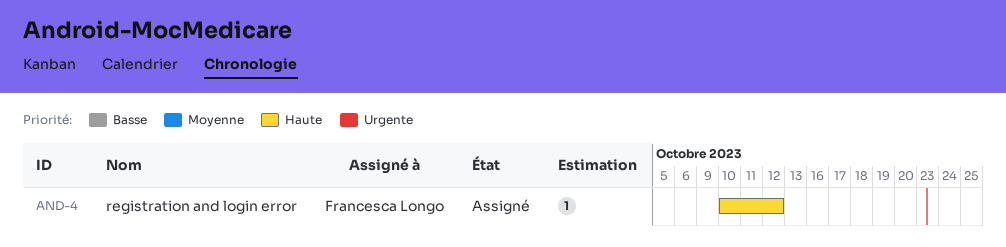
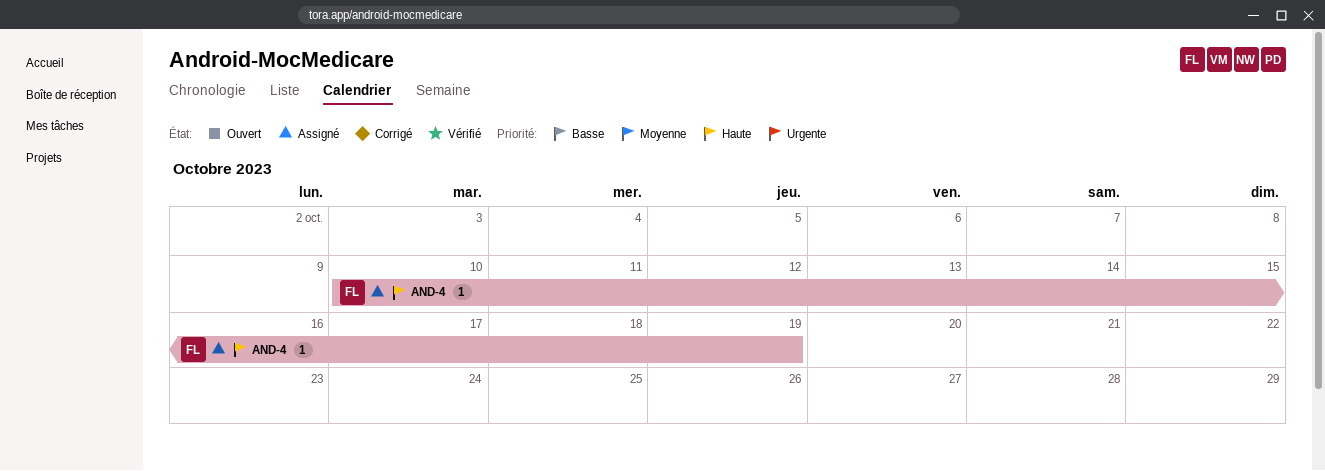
AND-4, due: Oct 12 -> Oct 19

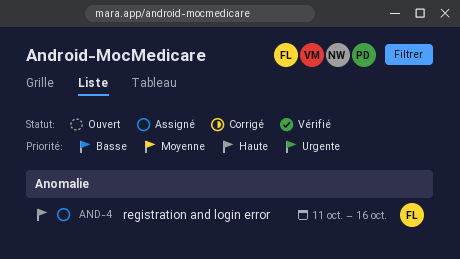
AND-4, start: Oct 10 -> Oct 11
AND-4, due: Oct 19 -> Oct 16

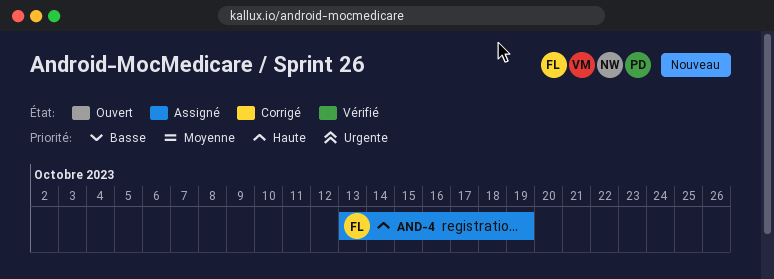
AND-4, start: Oct 11 -> Oct 13
AND-4, due: Oct 16 -> Oct 19

